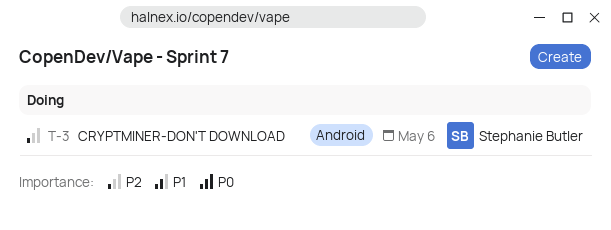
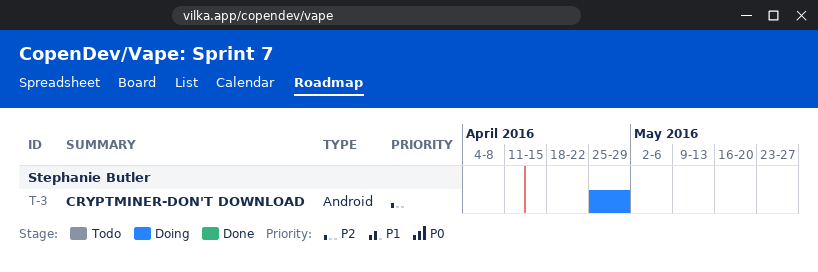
T-3, due: May 6 -> Apr 29

